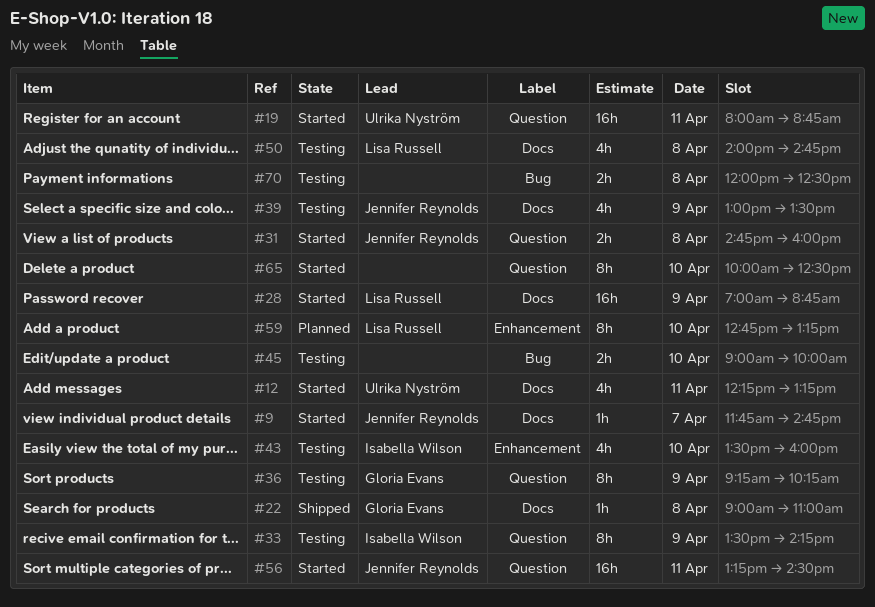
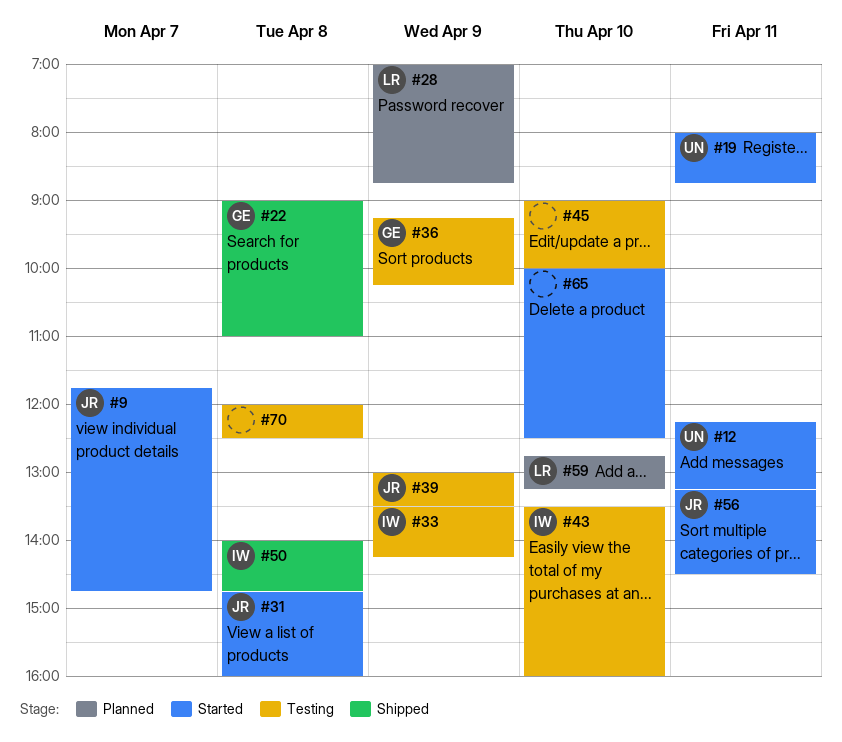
#28, status: Started -> Planned
#50, status: Testing -> Shipped
#50, owner: Lisa Russell -> Isabella Wilson

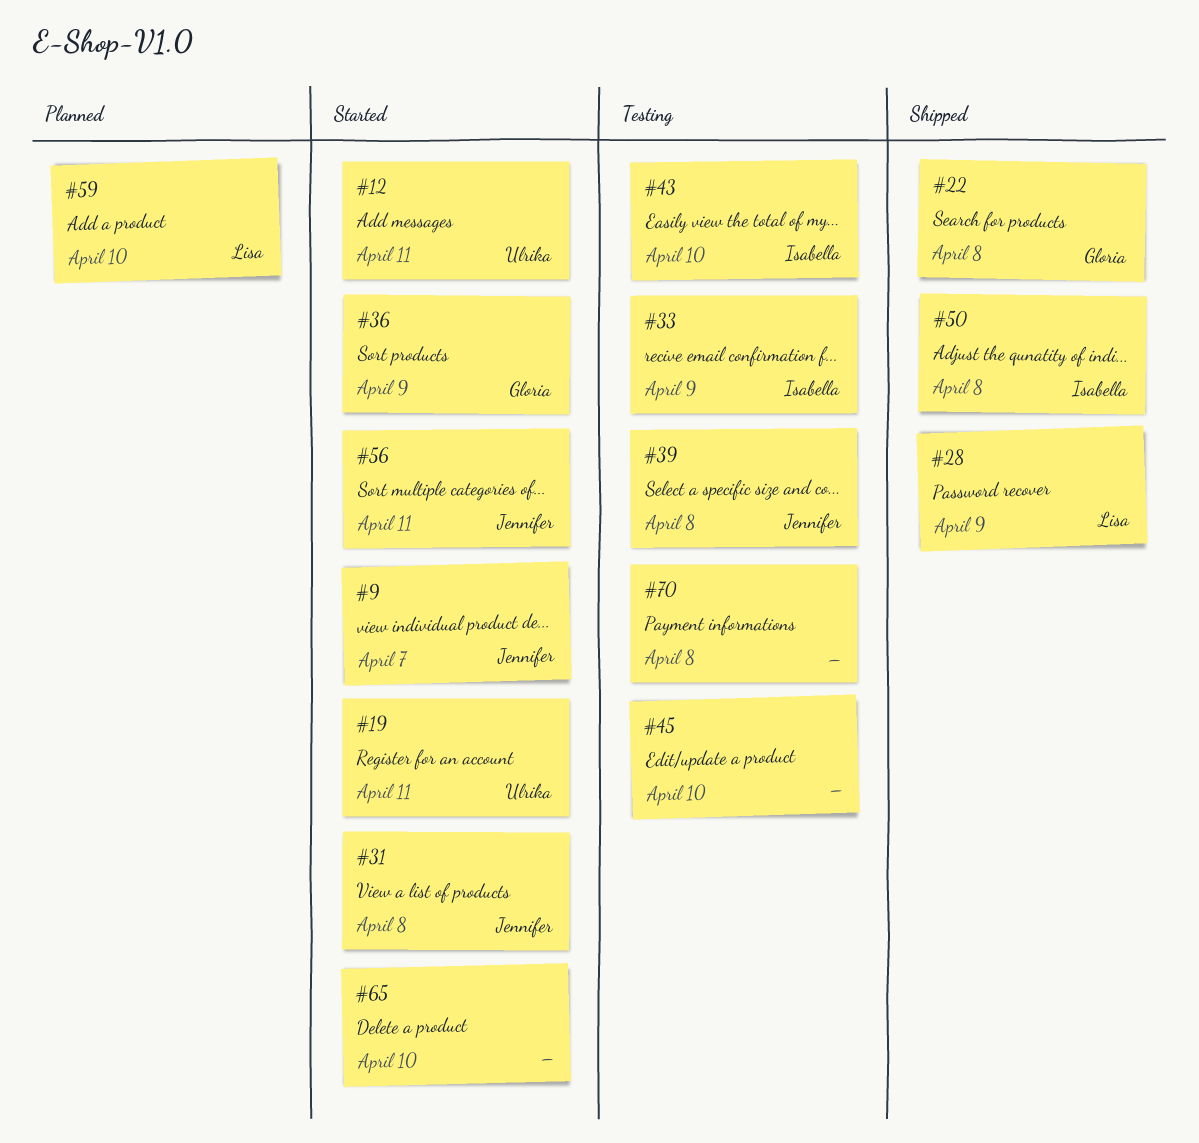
#28, status: Planned -> Shipped
#36, status: Testing -> Started
#39, day: Apr 9 -> Apr 8

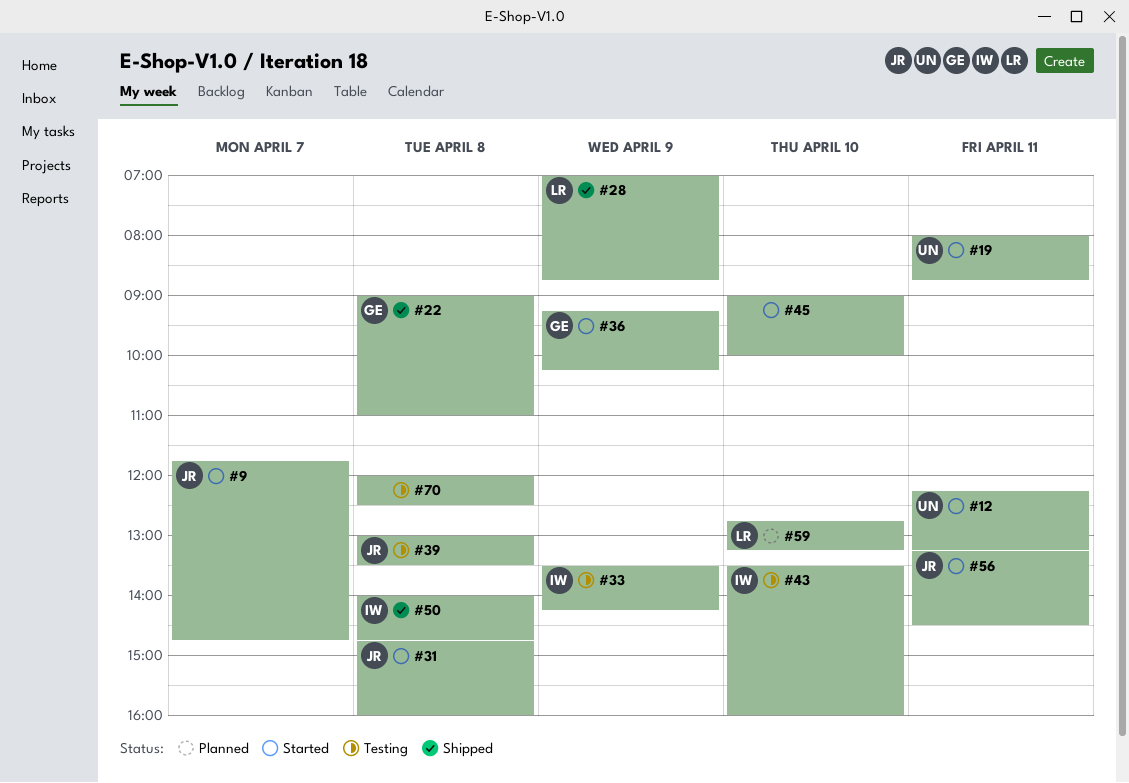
#45, status: Testing -> Started
#65: present -> none

